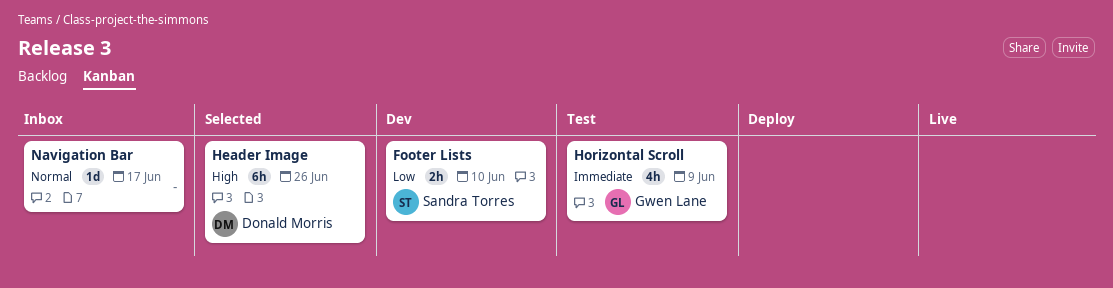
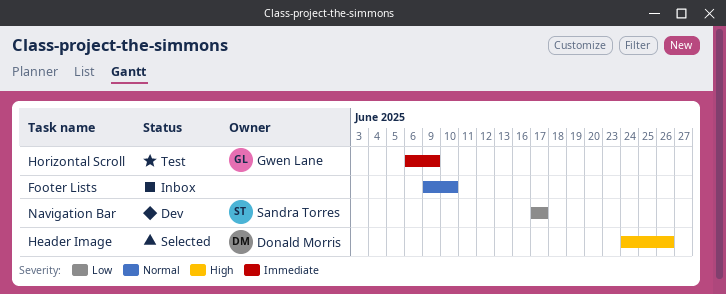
Footer Lists, status: Dev -> Inbox
Footer Lists, owner: Sandra Torres -> none
Footer Lists, priority: Low -> Normal
Navigation Bar, status: Inbox -> Dev
Navigation Bar, owner: none -> Sandra Torres
Navigation Bar, priority: Normal -> Low

